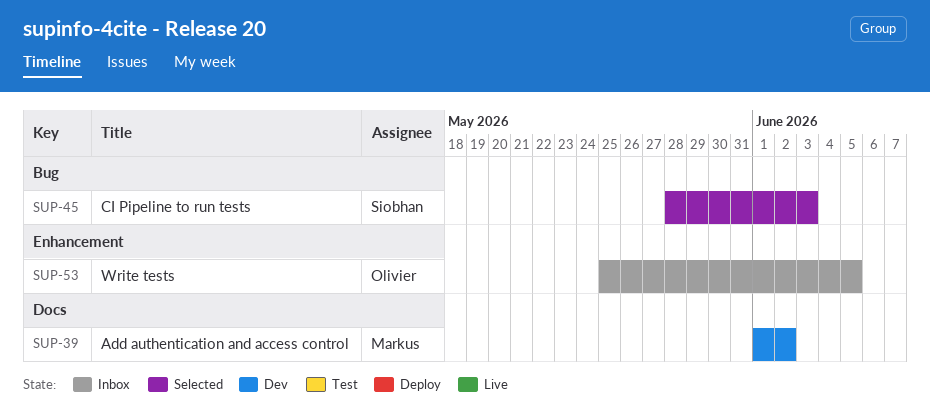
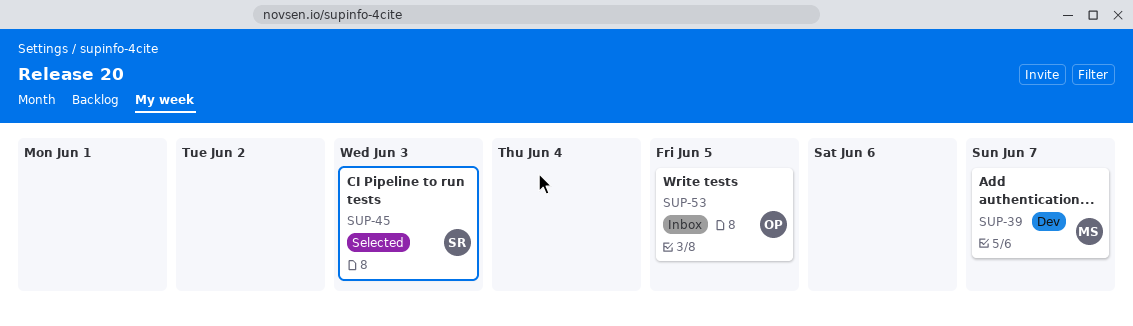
SUP-39, due: Jun 2 -> Jun 7

